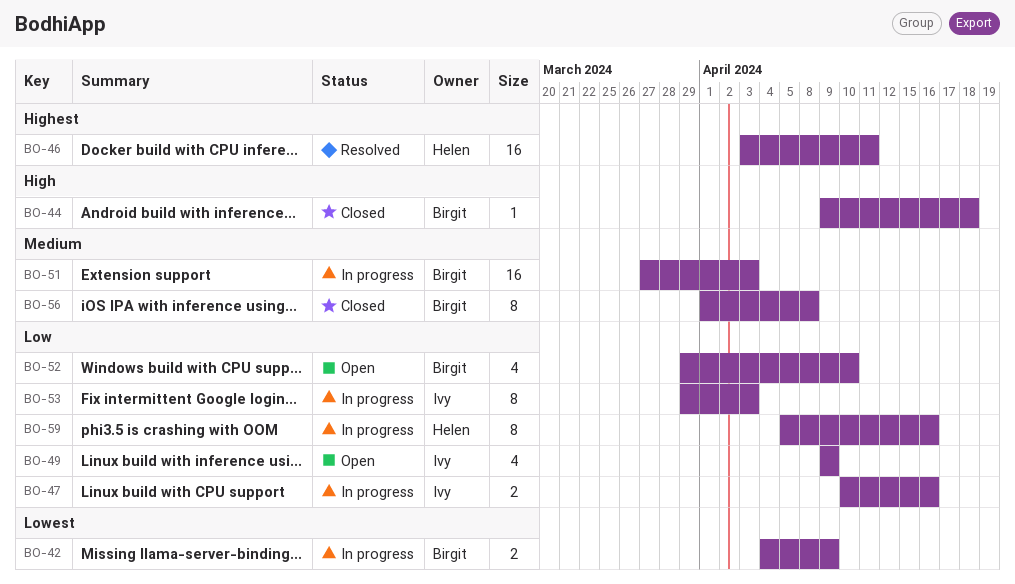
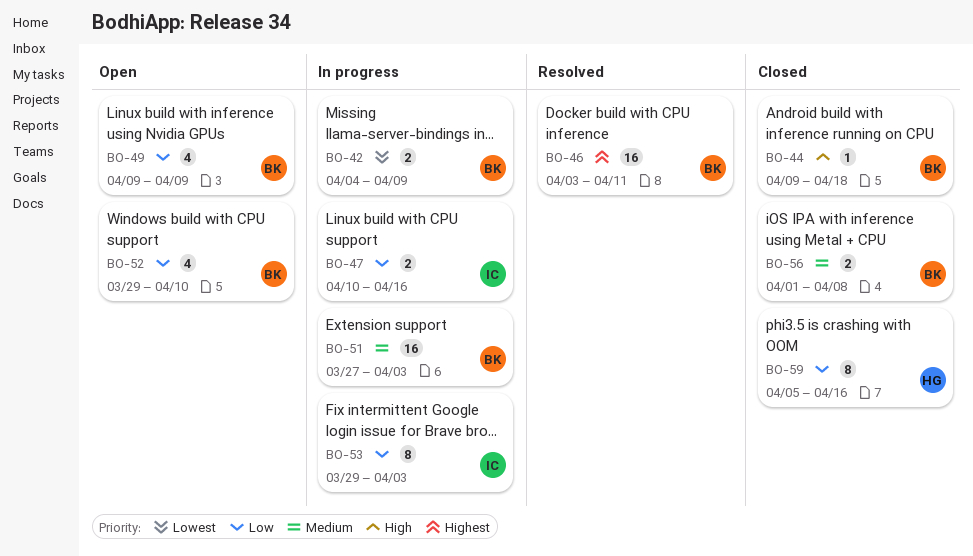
BO-46, owner: Helen -> Birgit
BO-49, owner: Ivy -> Birgit
BO-56, estimate: 8 -> 2
BO-59, status: In progress -> Closed

